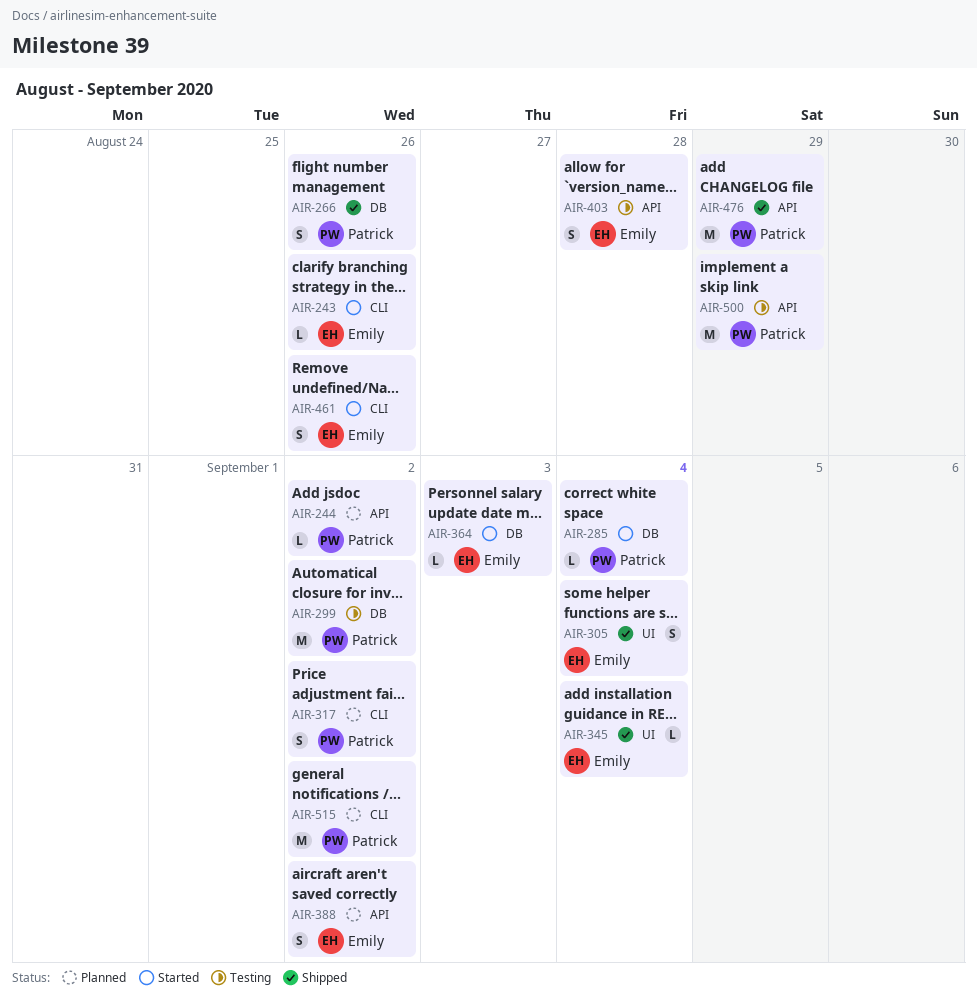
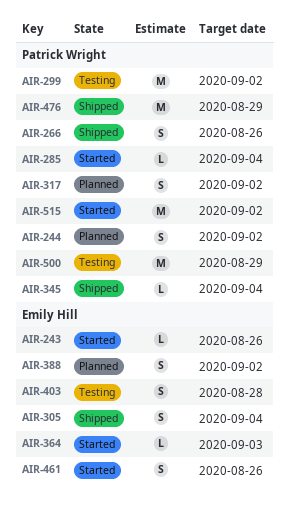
AIR-244, estimate: L -> S
AIR-345, owner: Emily Hill -> Patrick Wright
AIR-515, status: Planned -> Started

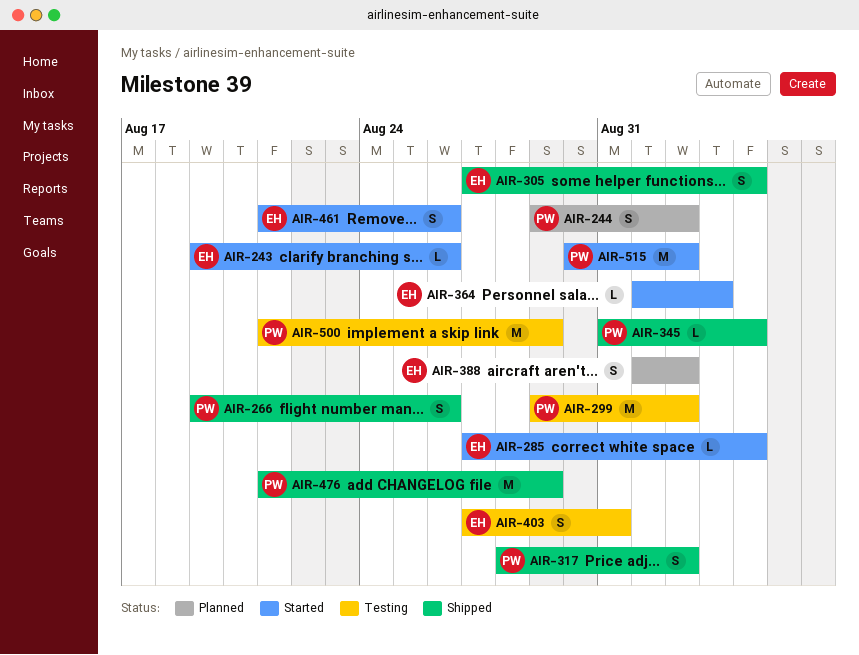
AIR-285, owner: Patrick Wright -> Emily Hill
AIR-317, status: Planned -> Shipped
AIR-403, due: Aug 28 -> Aug 31

